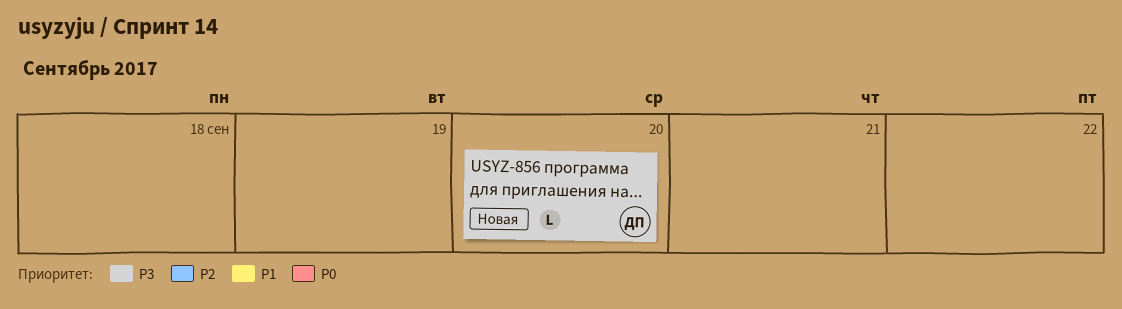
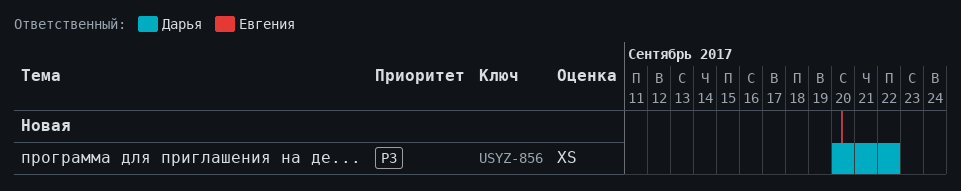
USYZ-856, estimate: L -> XS
USYZ-856, due: Sep 20 -> Sep 22

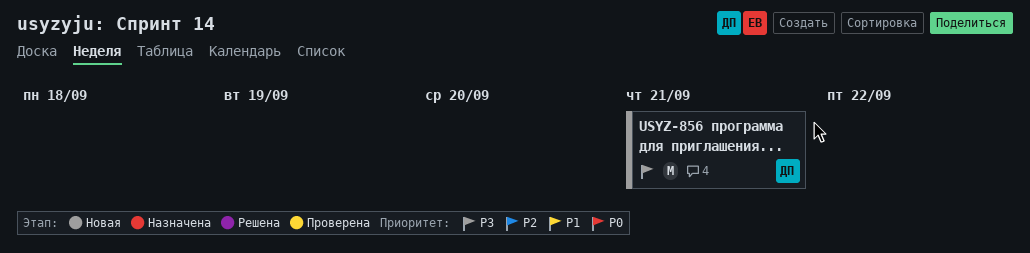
USYZ-856, estimate: XS -> M
USYZ-856, due: Sep 22 -> Sep 21

